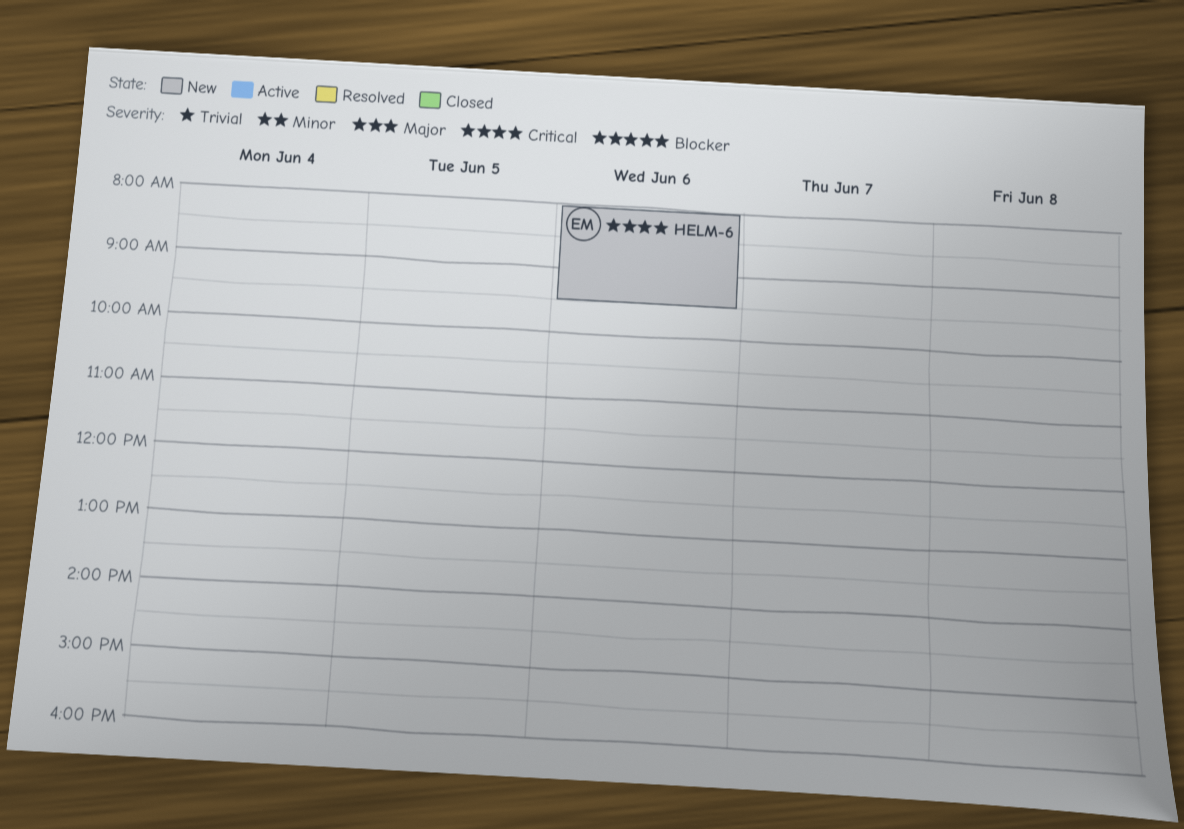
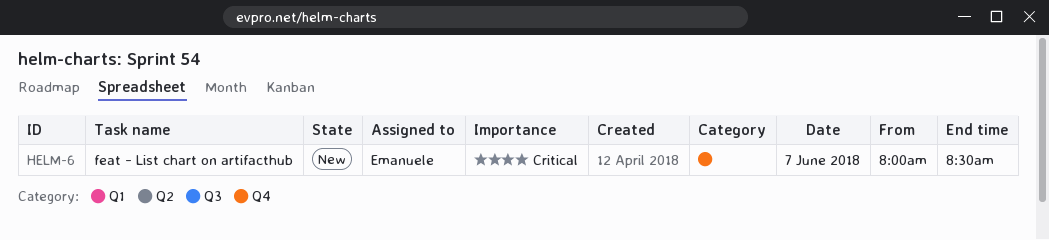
HELM-6, day: Jun 6 -> Jun 7
HELM-6, ends: 09:30 -> 08:30

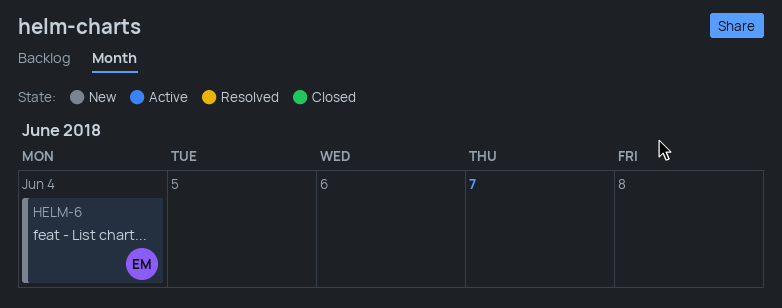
HELM-6, day: Jun 7 -> Jun 4

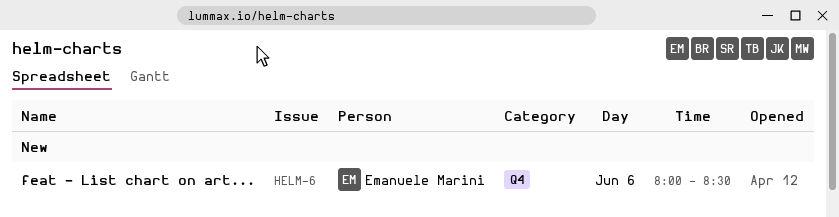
HELM-6, day: Jun 4 -> Jun 6

